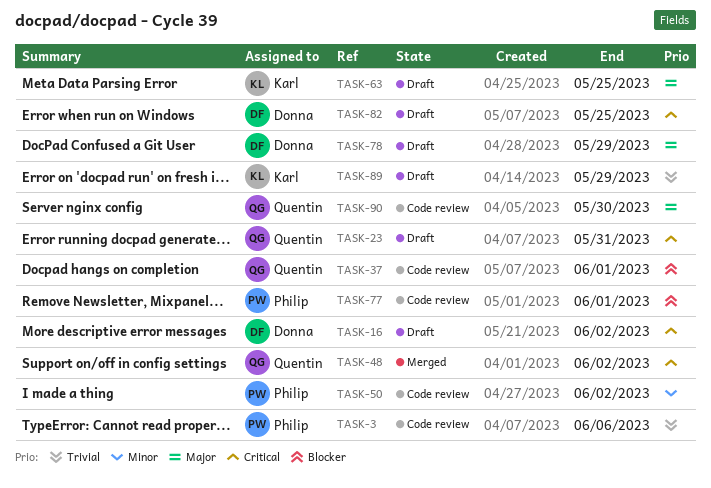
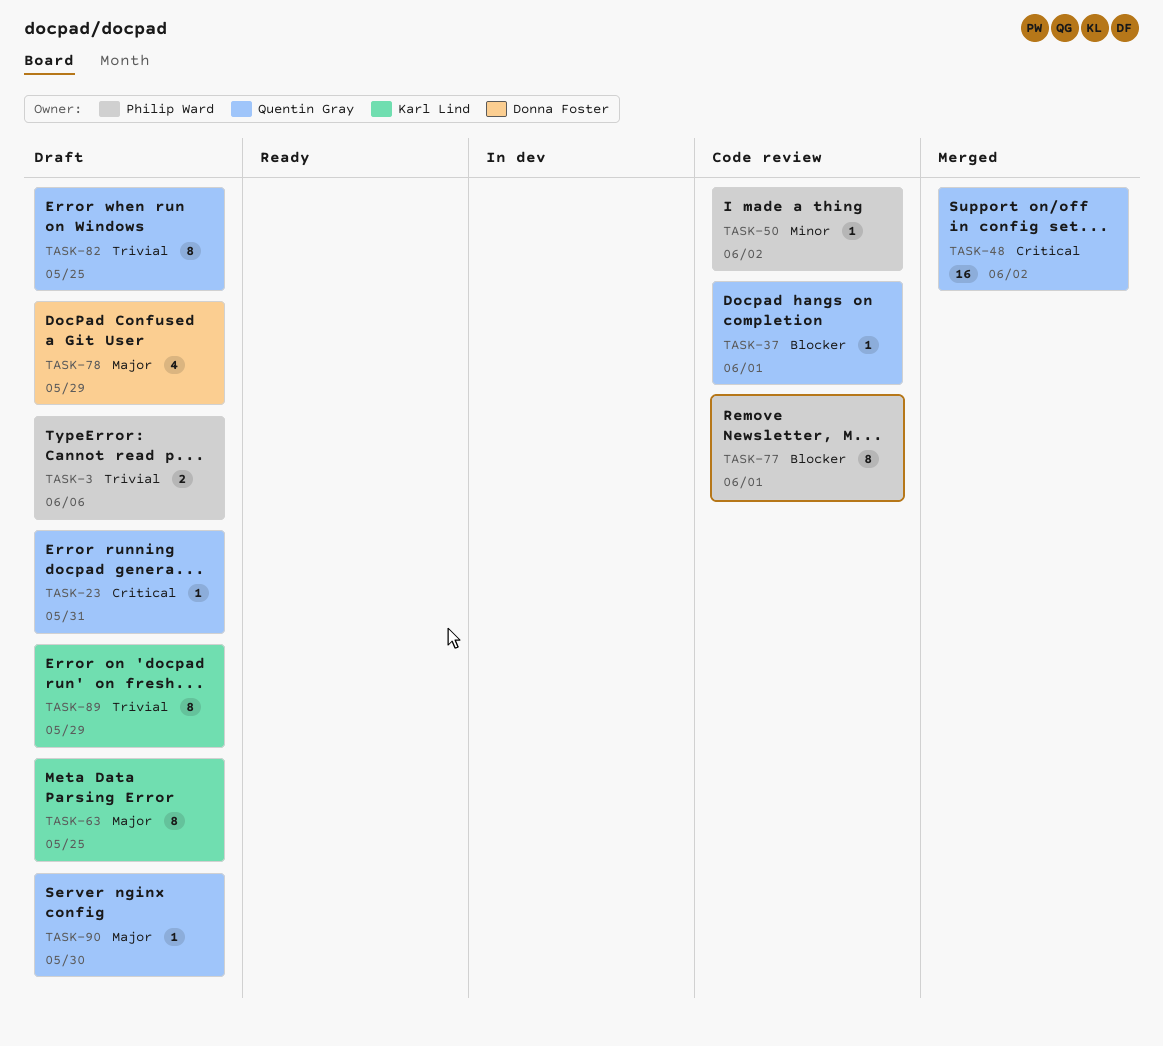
TASK-3, status: Code review -> Draft
TASK-16: present -> none
TASK-82, owner: Donna Foster -> Quentin Gray
TASK-82, priority: Critical -> Trivial
TASK-90, status: Code review -> Draft

